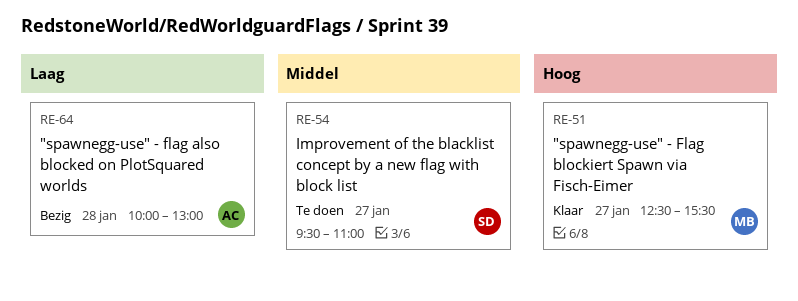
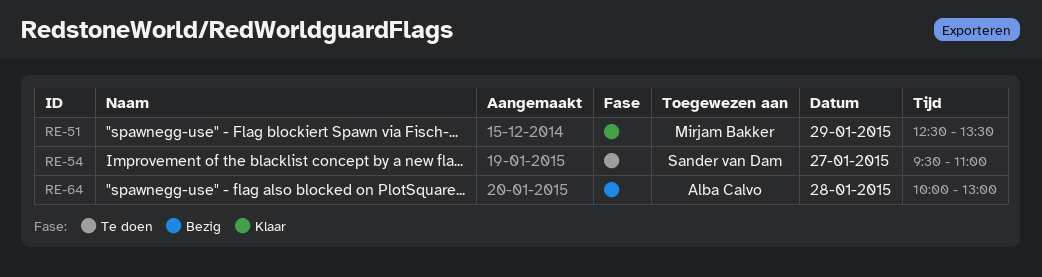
RE-51, day: Jan 27 -> Jan 29
RE-51, ends: 15:30 -> 13:30

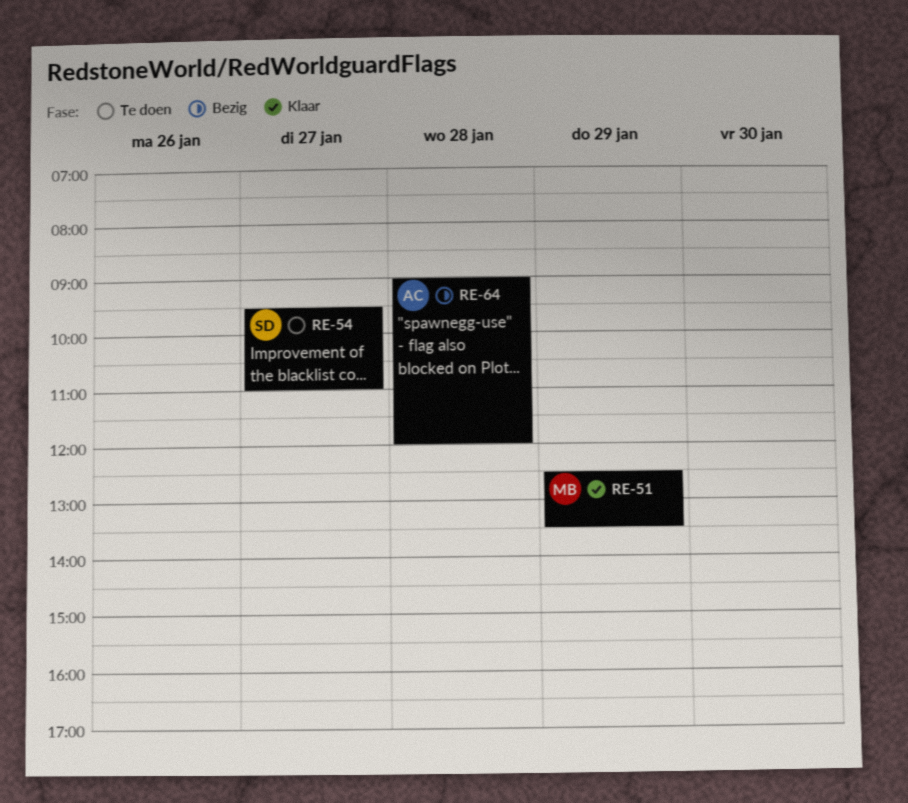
RE-64, begins: 10:00 -> 09:00
RE-64, ends: 13:00 -> 12:00

